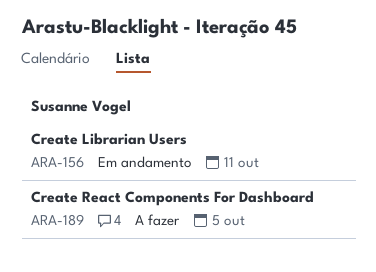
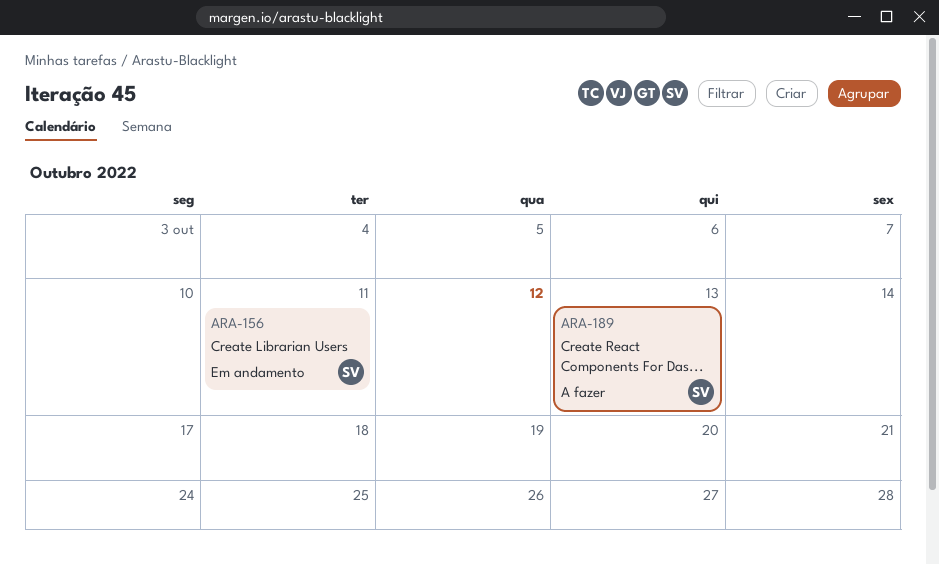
ARA-189, due: Oct 5 -> Oct 13

